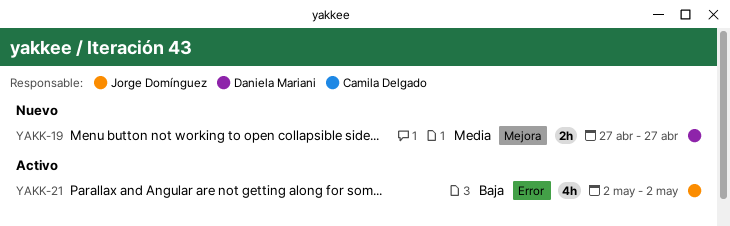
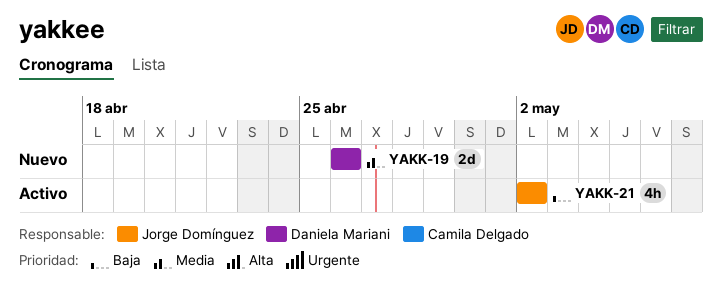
YAKK-19, estimate: 2h -> 2d
YAKK-19, start: Apr 27 -> Apr 26
YAKK-19, due: Apr 27 -> Apr 26

